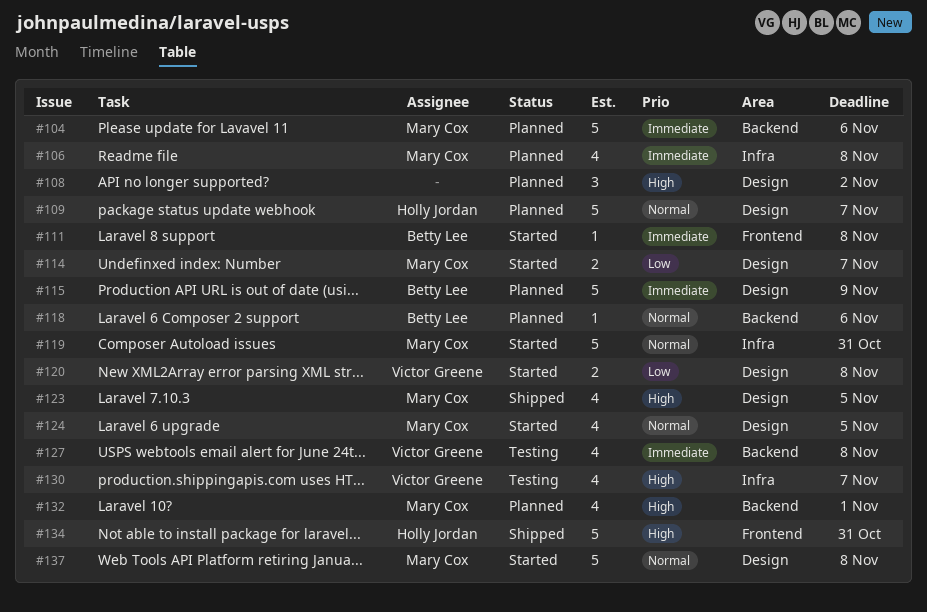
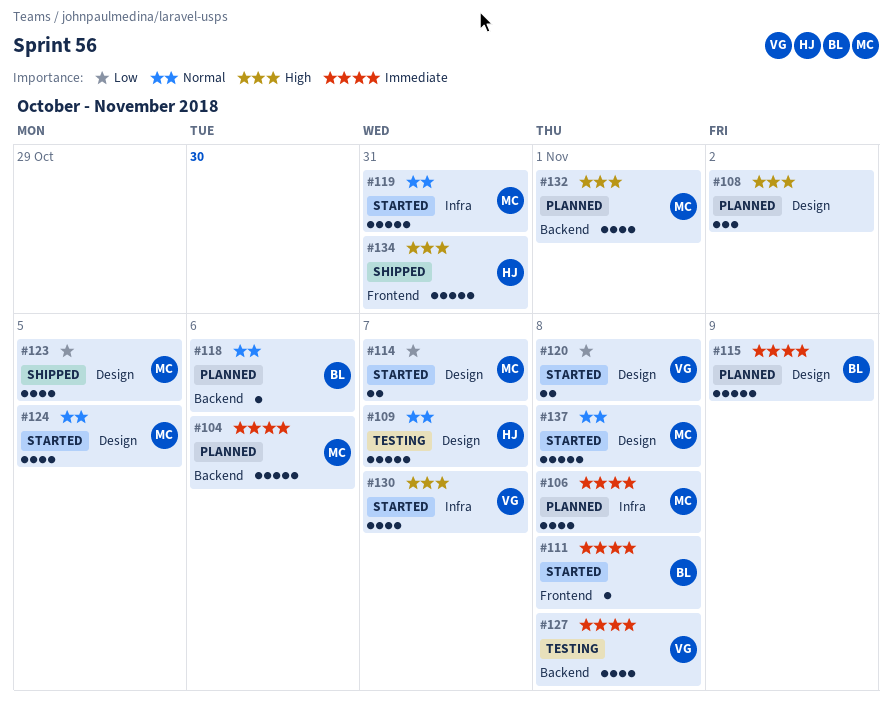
#109, status: Planned -> Testing
#123, priority: High -> Low
#130, status: Testing -> Started

